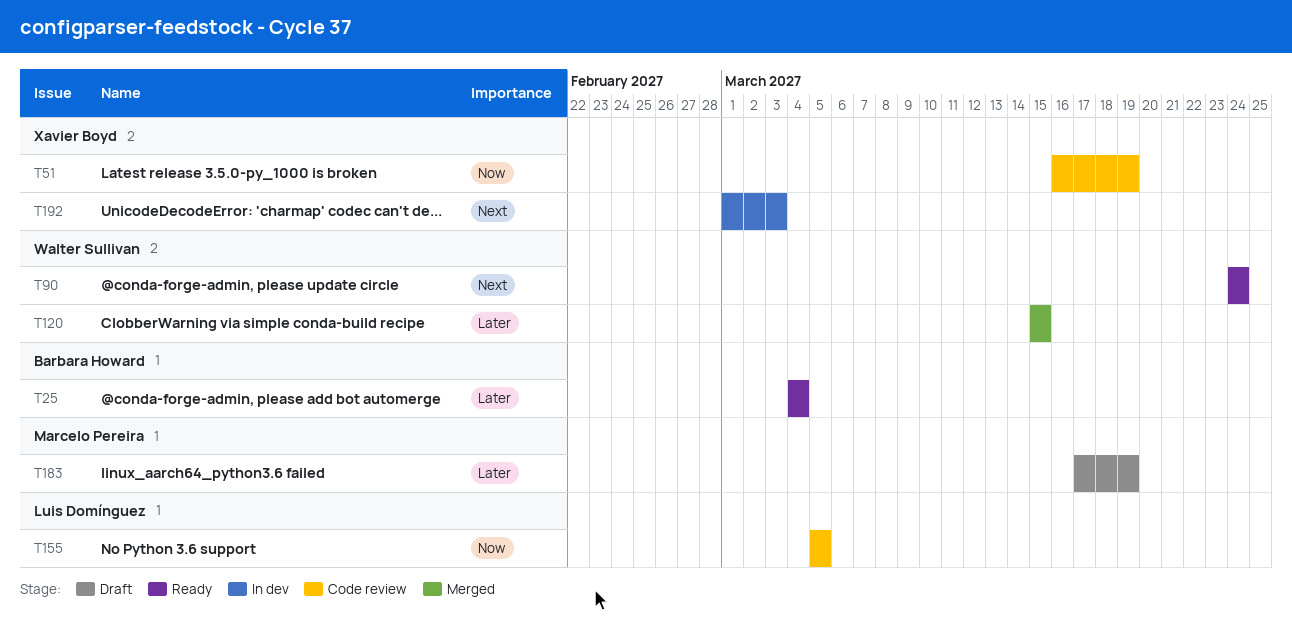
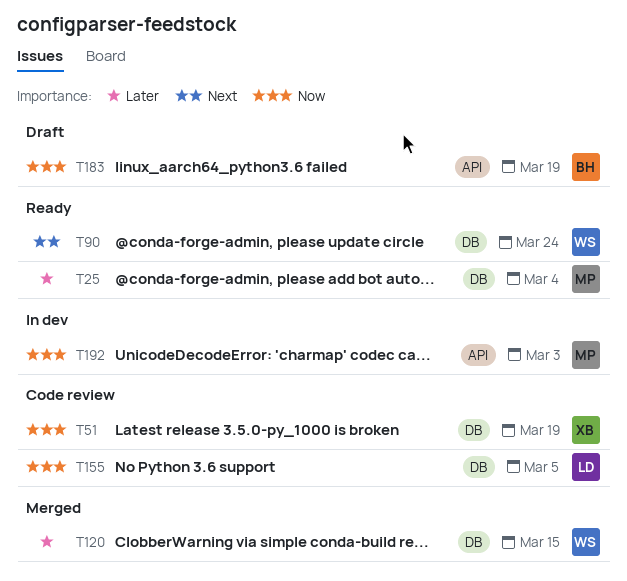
T25, owner: Barbara Howard -> Marcelo Pereira
T183, owner: Marcelo Pereira -> Barbara Howard
T183, priority: Later -> Now
T192, owner: Xavier Boyd -> Marcelo Pereira
T192, priority: Next -> Now

